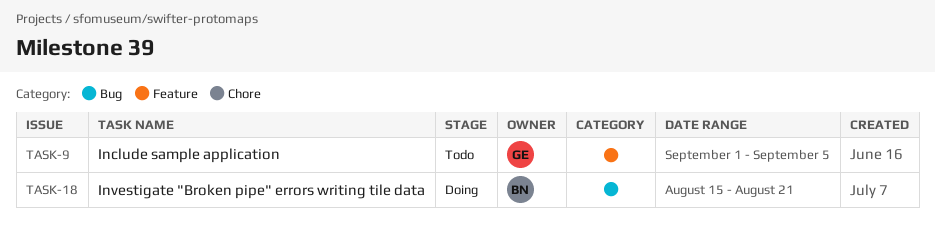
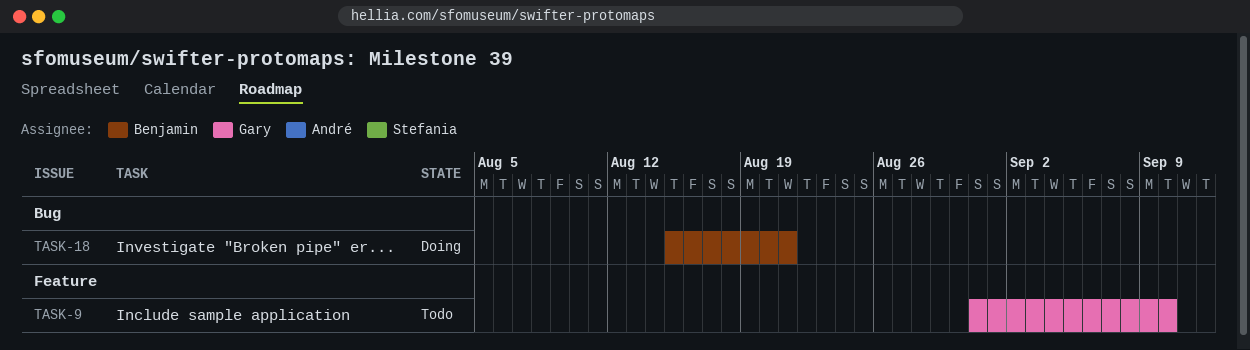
TASK-9, start: Sep 1 -> Aug 31
TASK-9, due: Sep 5 -> Sep 10

